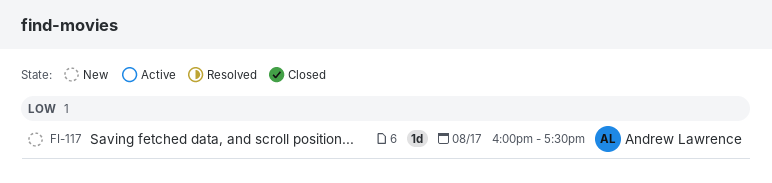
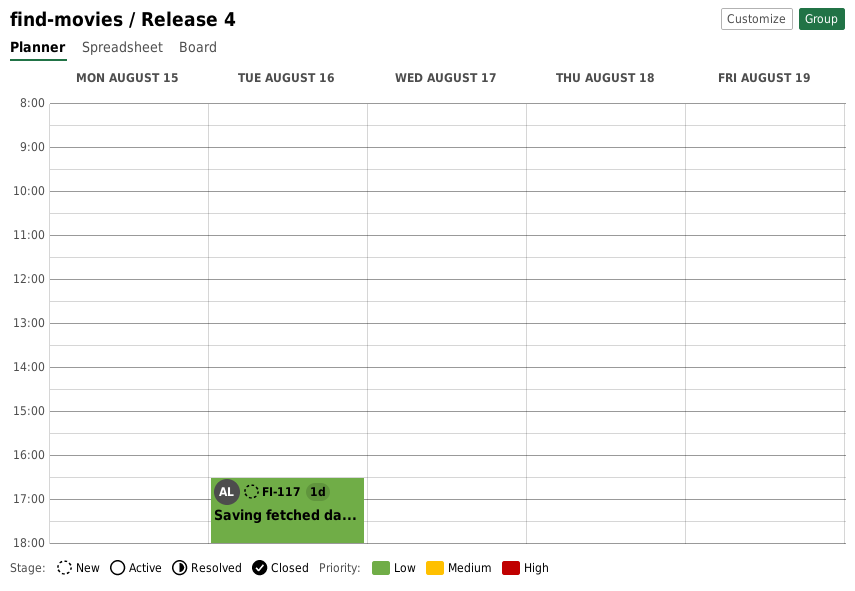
FI-117, day: Aug 17 -> Aug 16
FI-117, begins: 16:00 -> 16:30
FI-117, ends: 17:30 -> 18:00

